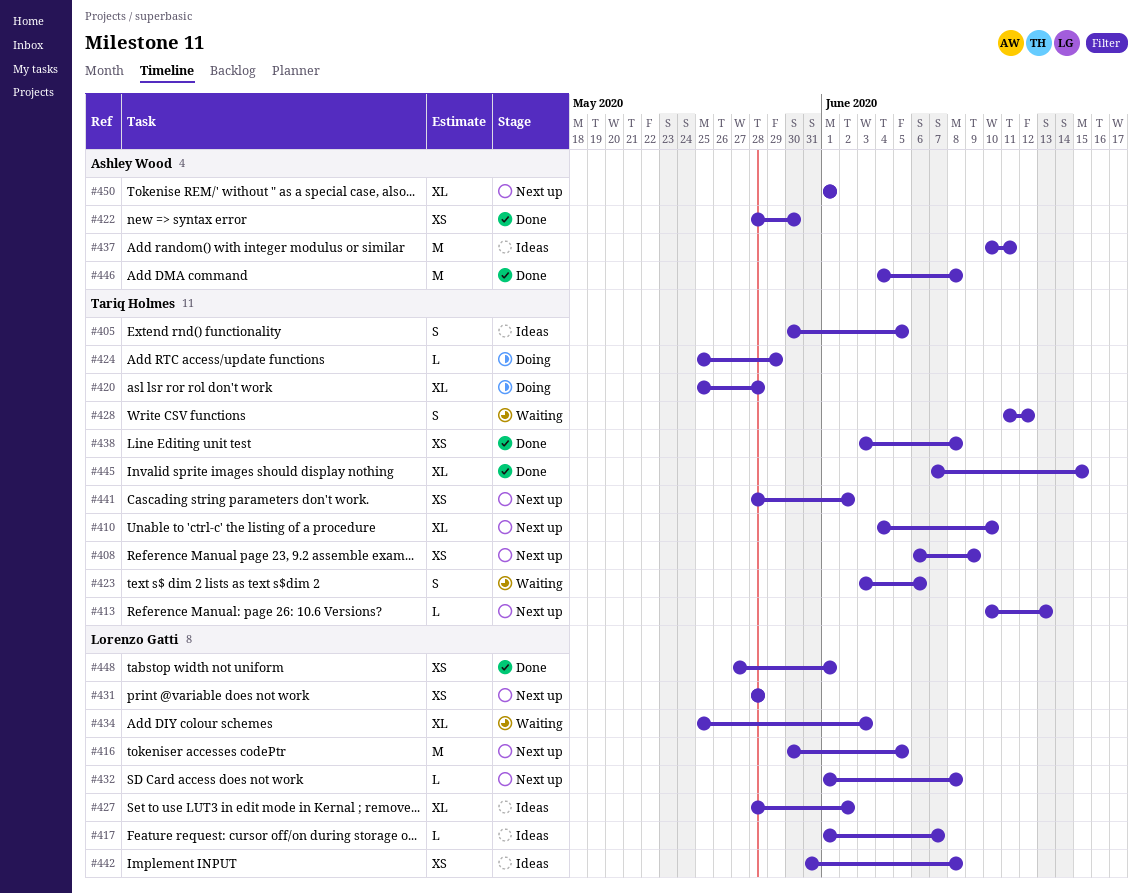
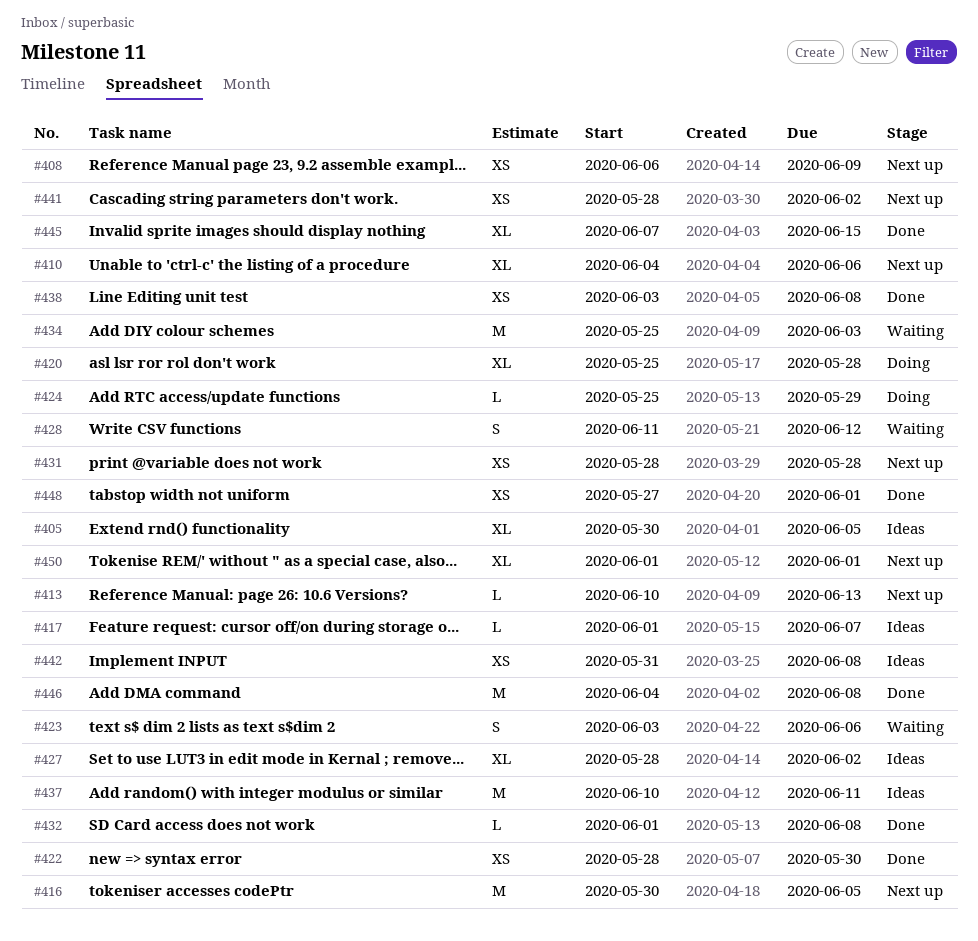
#405, estimate: S -> XL
#410, due: Jun 10 -> Jun 6
#432, status: Next up -> Done
#434, estimate: XL -> M

